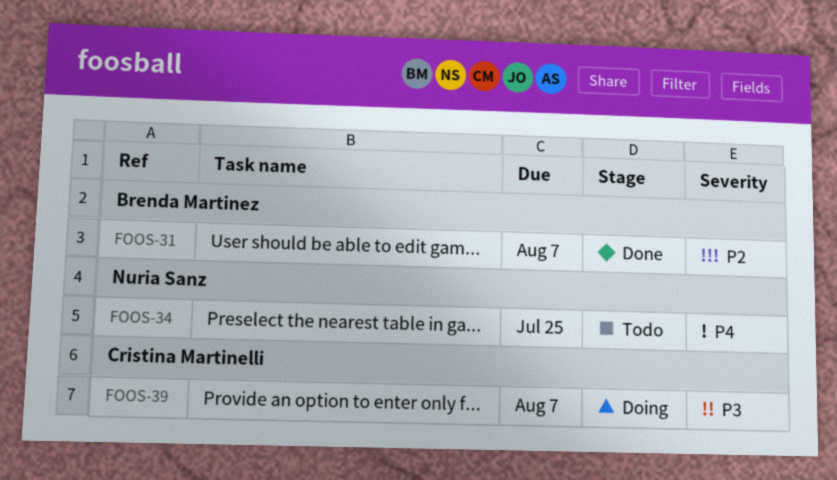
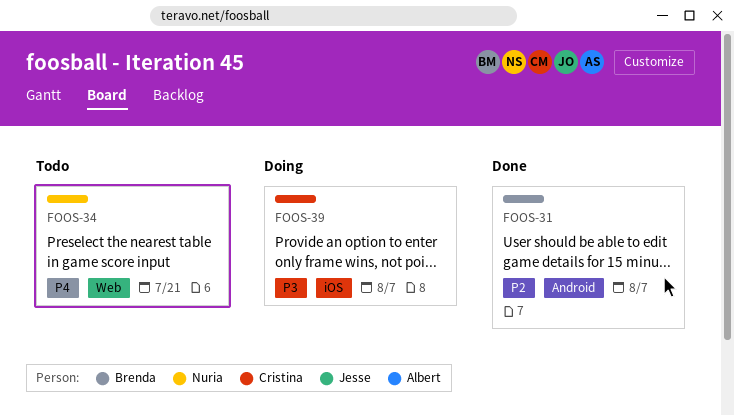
FOOS-34, due: Jul 25 -> Jul 21

